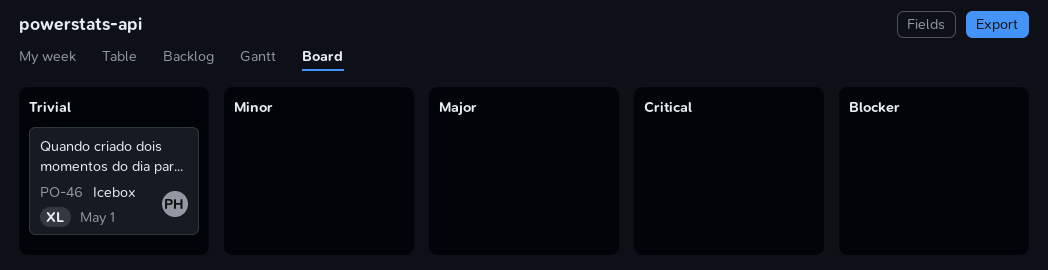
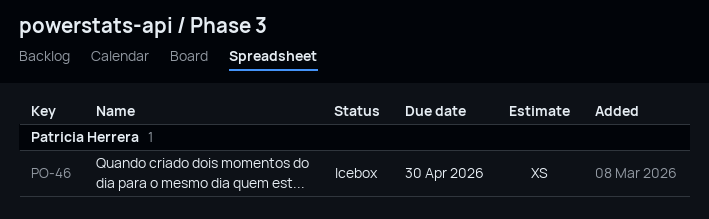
PO-46, estimate: XL -> XS
PO-46, due: May 1 -> Apr 30

